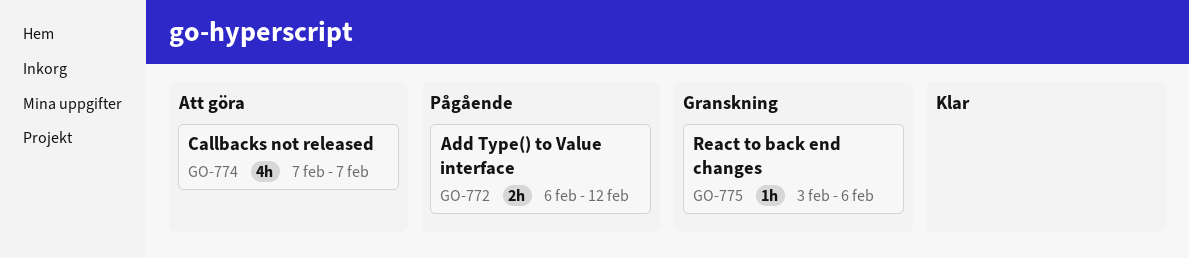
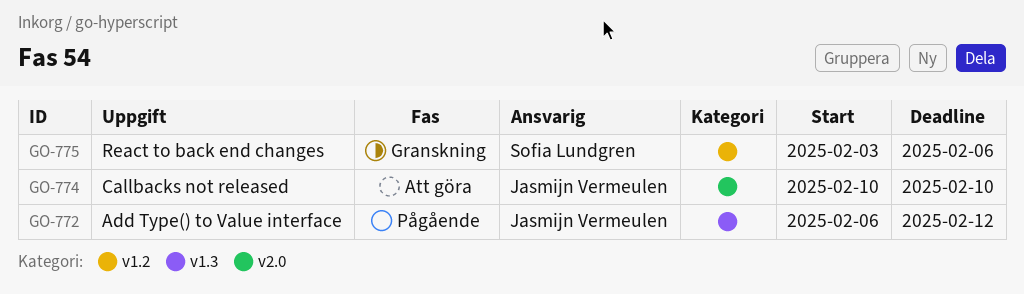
GO-774, start: Feb 7 -> Feb 10
GO-774, due: Feb 7 -> Feb 10

